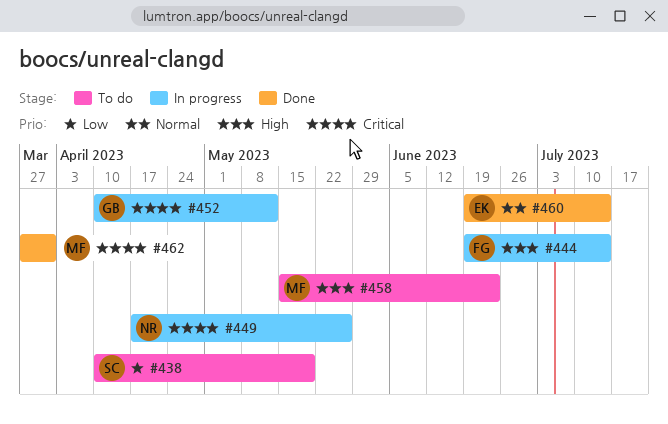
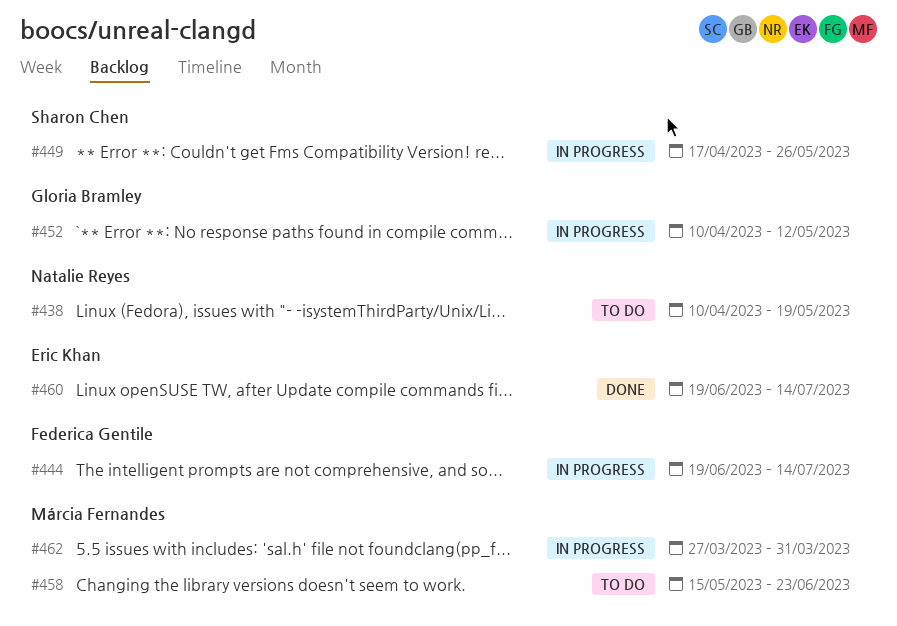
#438, owner: Sharon Chen -> Natalie Reyes
#449, owner: Natalie Reyes -> Sharon Chen
#462, status: Done -> In progress

